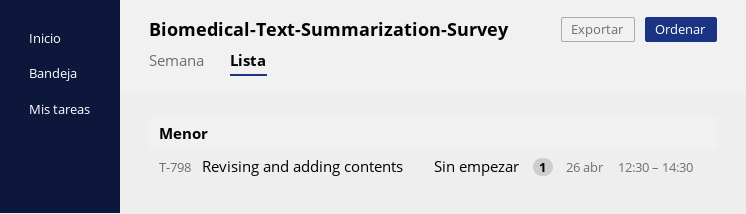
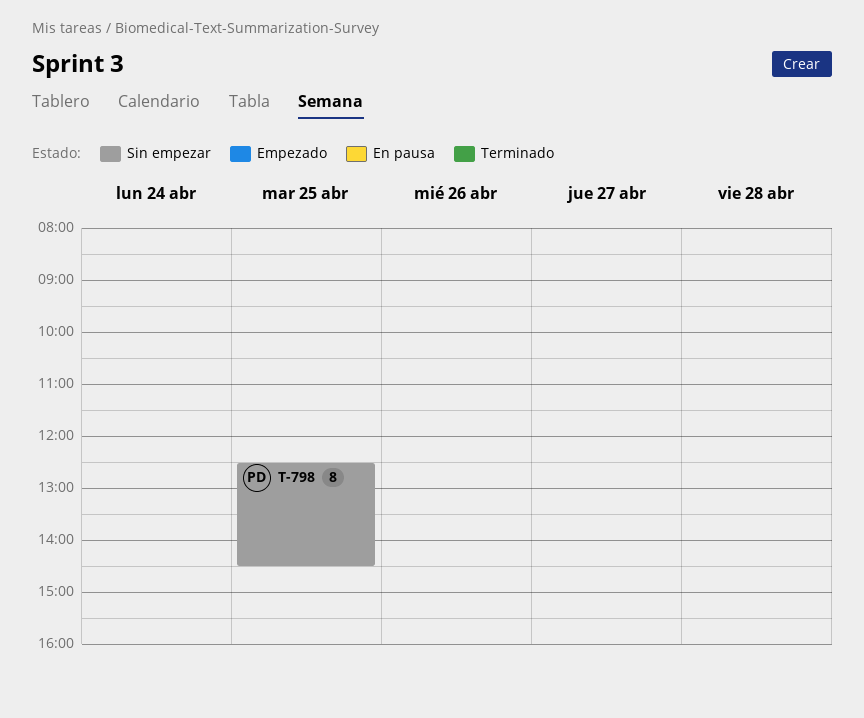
T-798, estimate: 1 -> 8
T-798, day: Apr 26 -> Apr 25

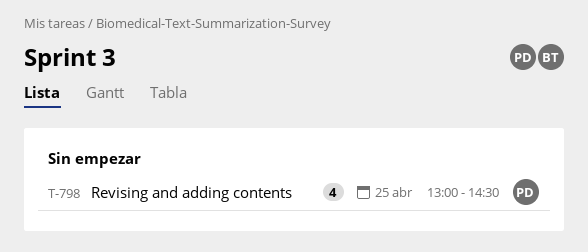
T-798, estimate: 8 -> 4
T-798, begins: 12:30 -> 13:00

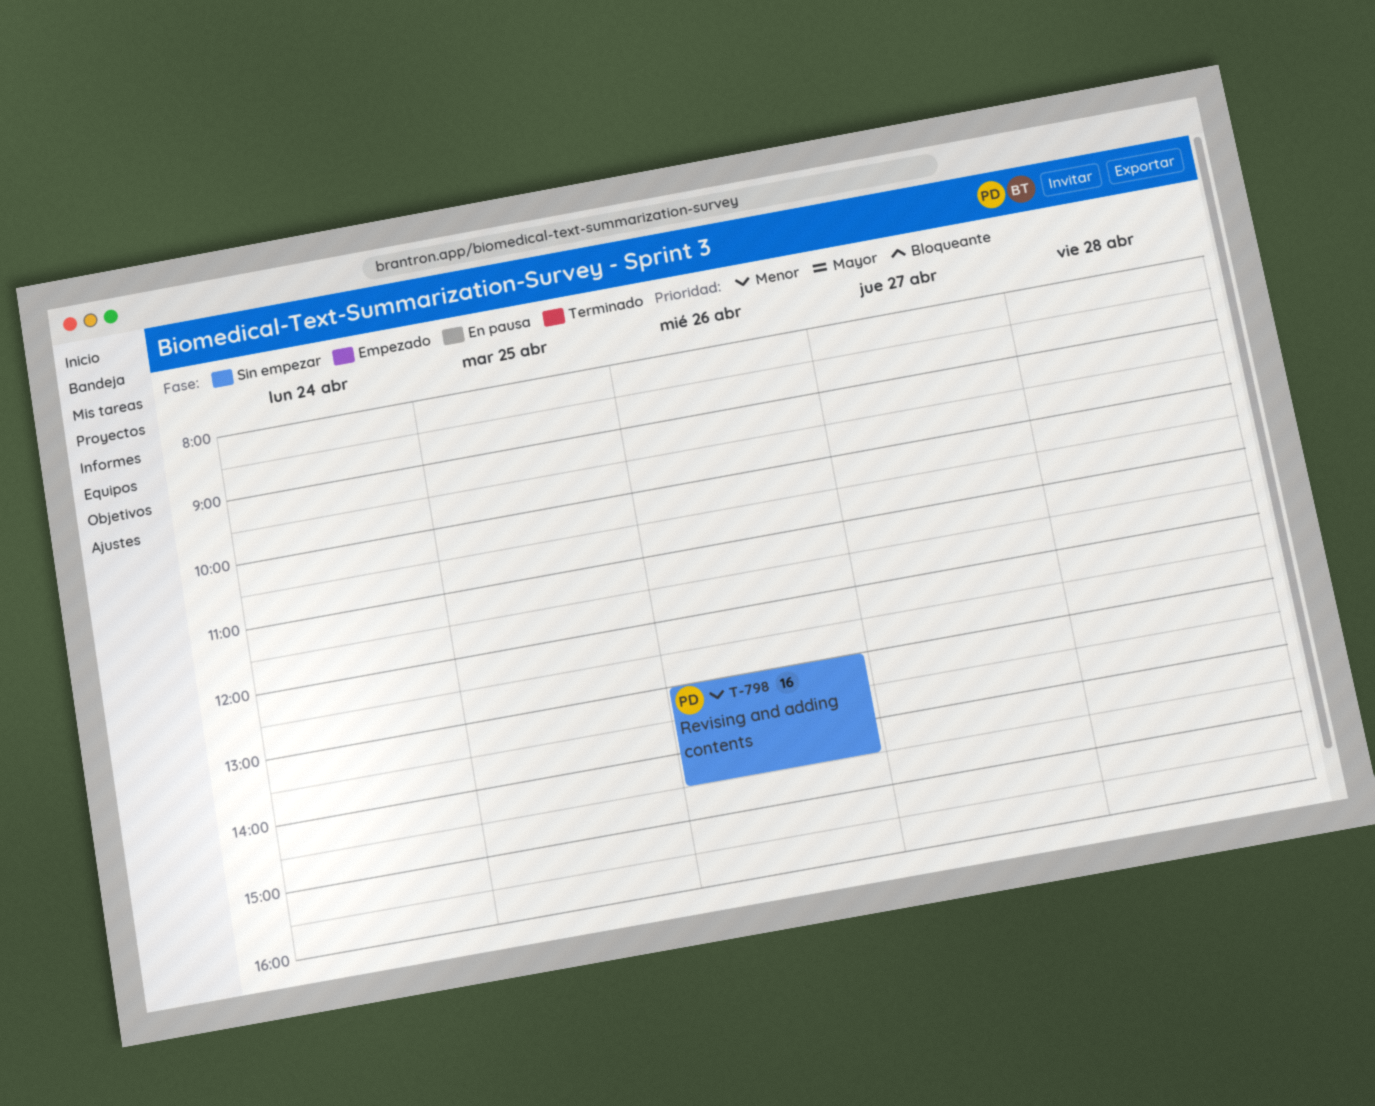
T-798, estimate: 4 -> 16
T-798, day: Apr 25 -> Apr 26

